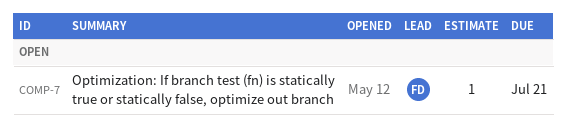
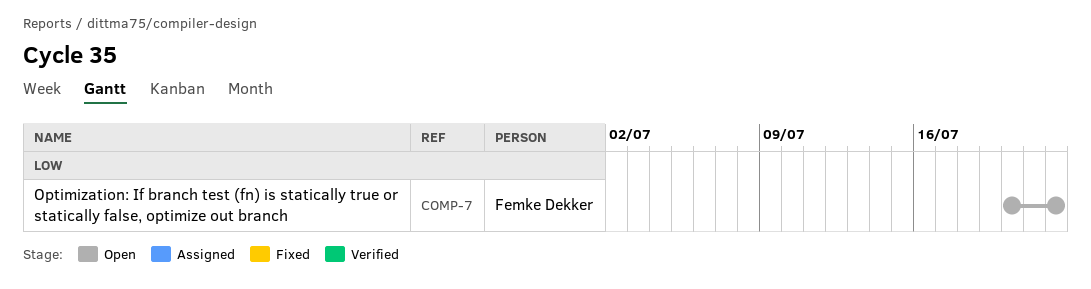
COMP-7, due: Jul 21 -> Jul 22

